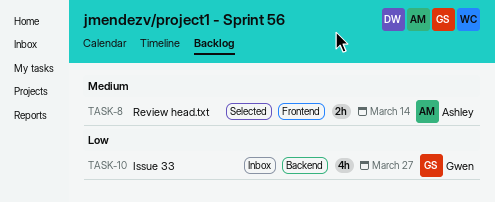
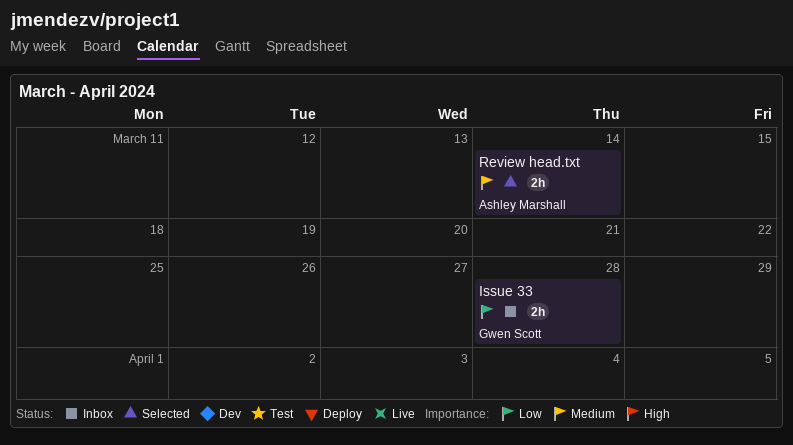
Issue 33, estimate: 4h -> 2h
Issue 33, due: Mar 27 -> Mar 28

